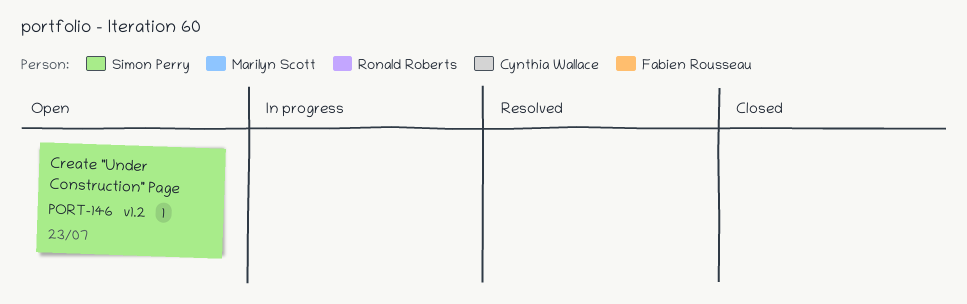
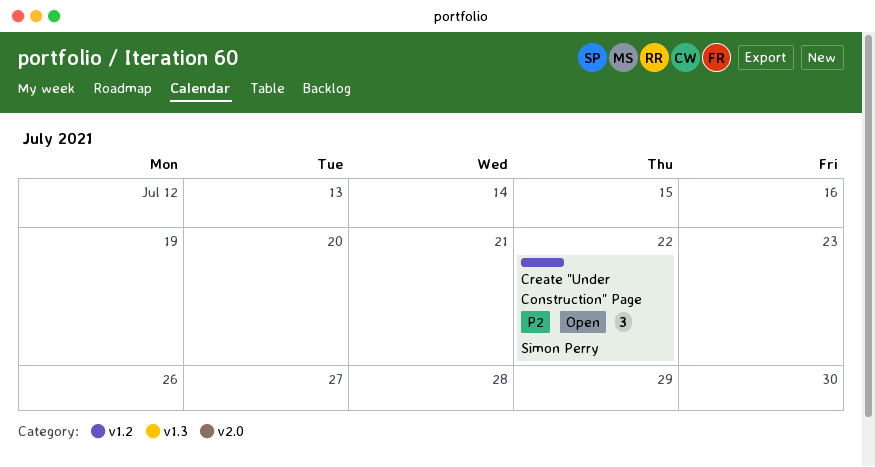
Create "Under Construction" Page, estimate: 1 -> 3
Create "Under Construction" Page, due: Jul 23 -> Jul 22

